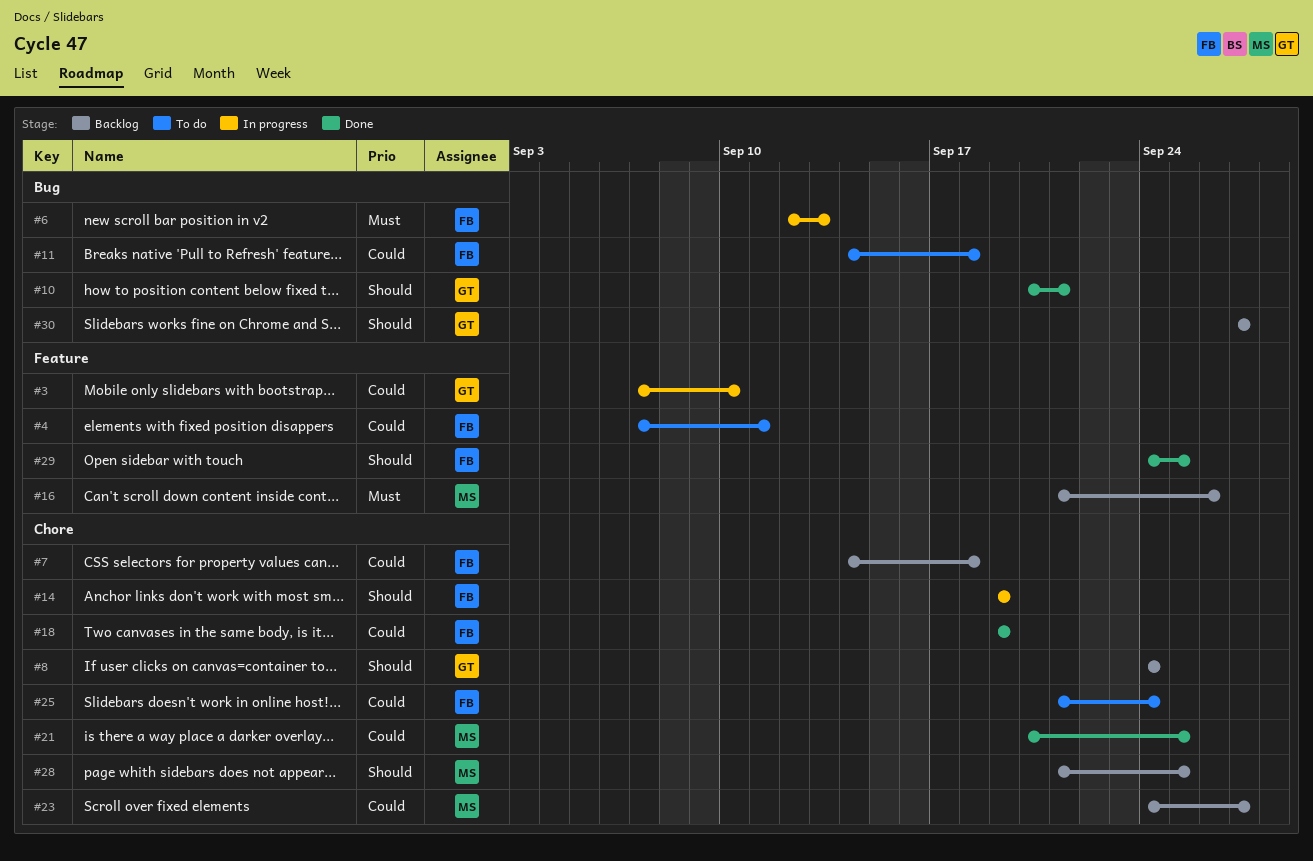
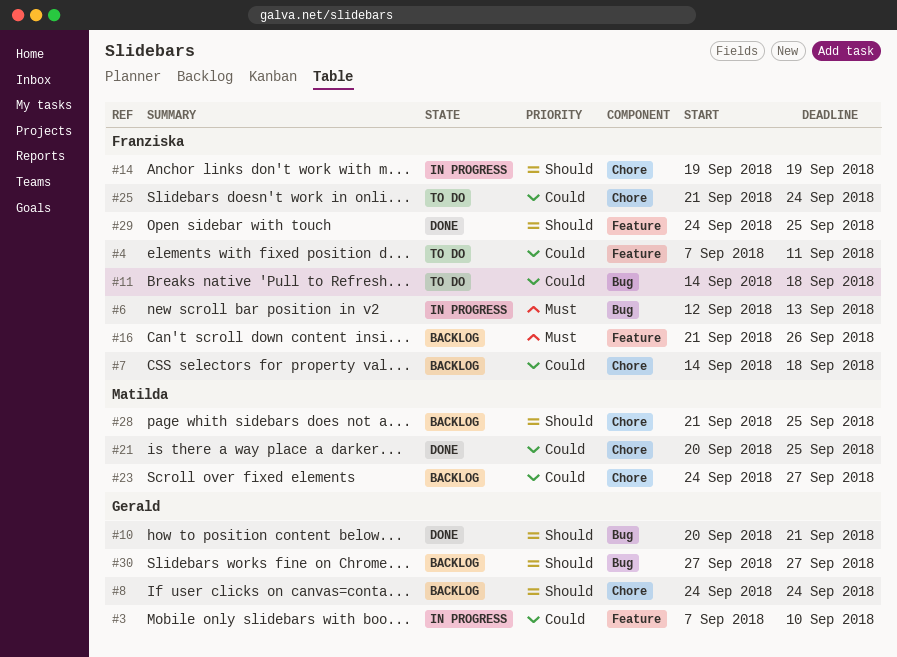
#16, owner: Matilda -> Franziska
#18: present -> none

